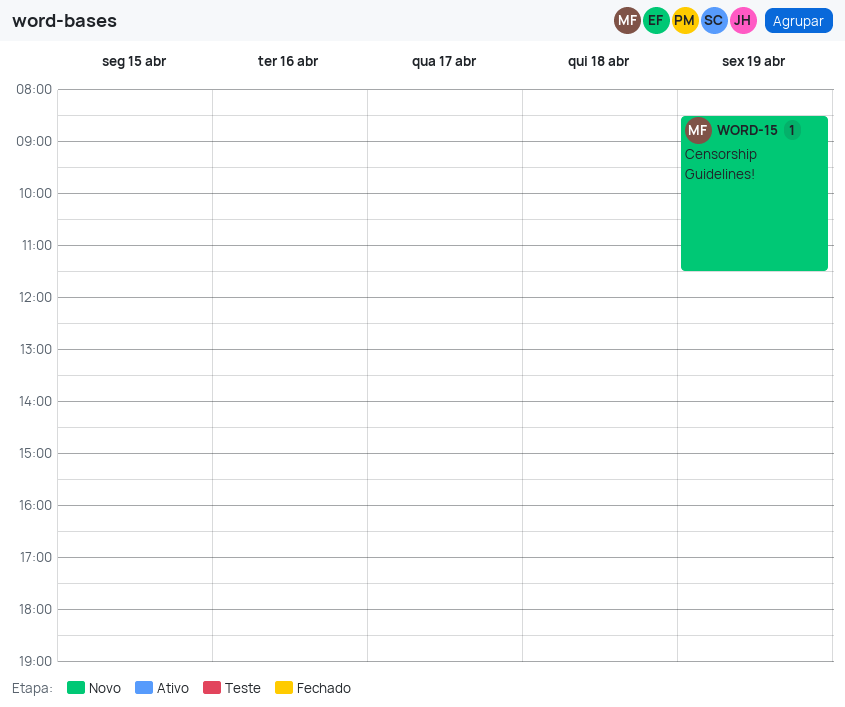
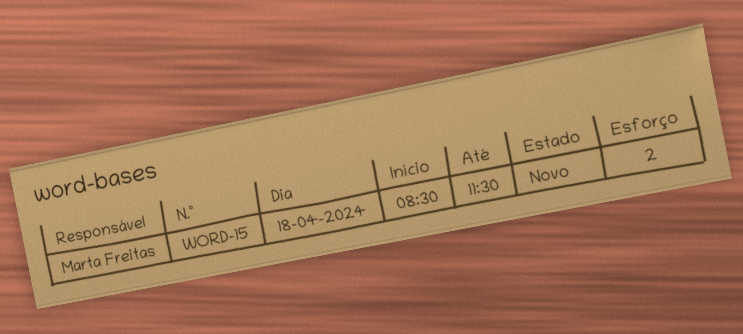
WORD-15, estimate: 1 -> 2
WORD-15, day: Apr 19 -> Apr 18

